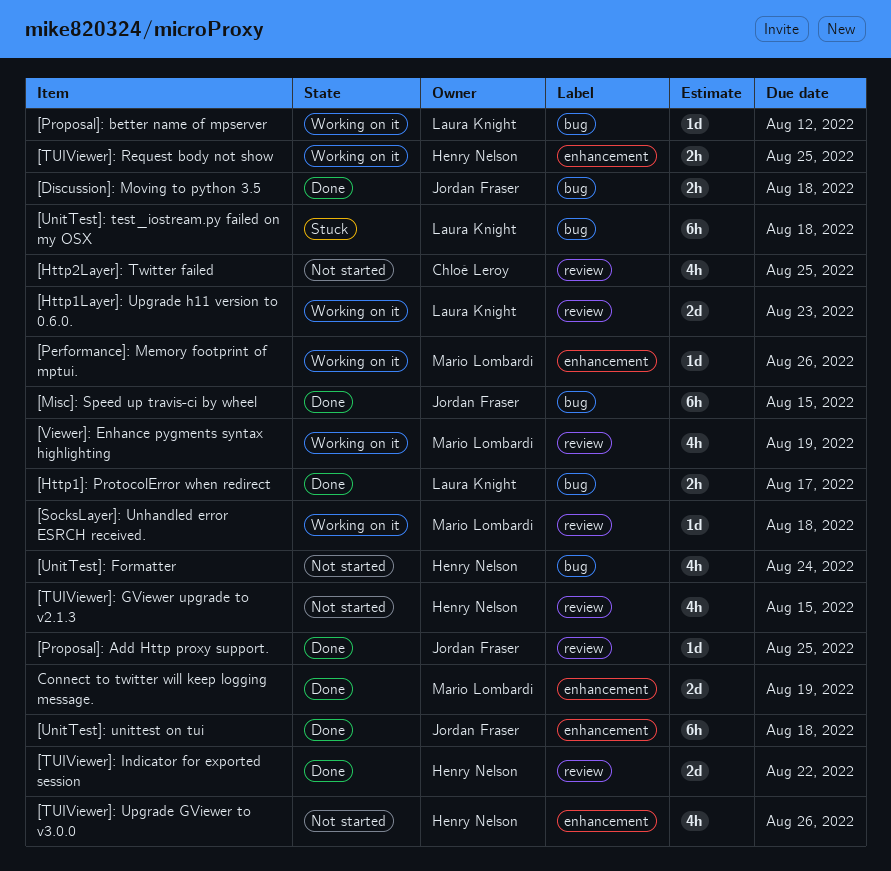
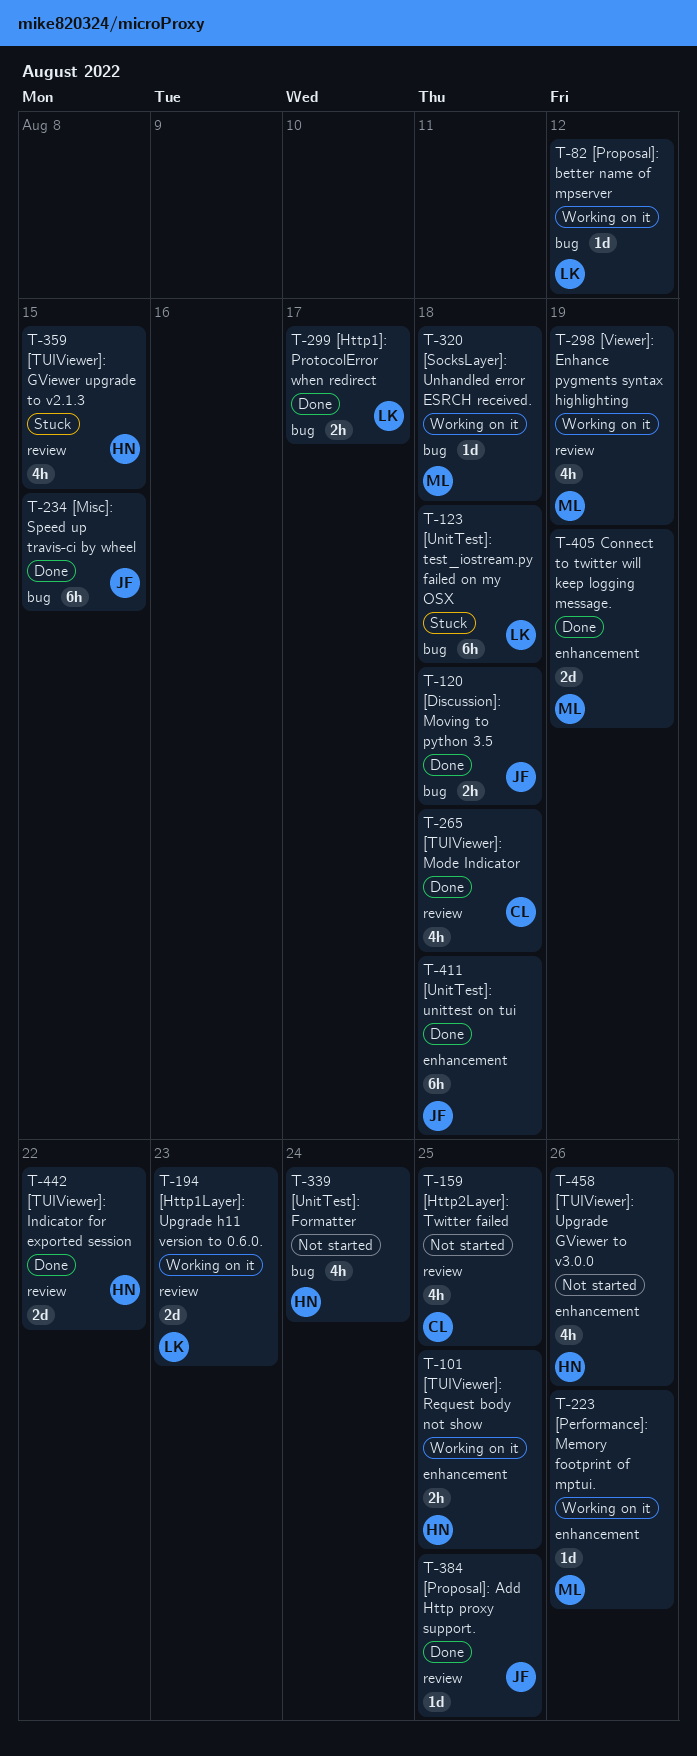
[SocksLayer]: Unhandled error ESRCH received., label: review -> bug
[TUIViewer]: GViewer upgrade to v2.1.3, status: Not started -> Stuck
[TUIViewer]: Mode Indicator: none -> present

